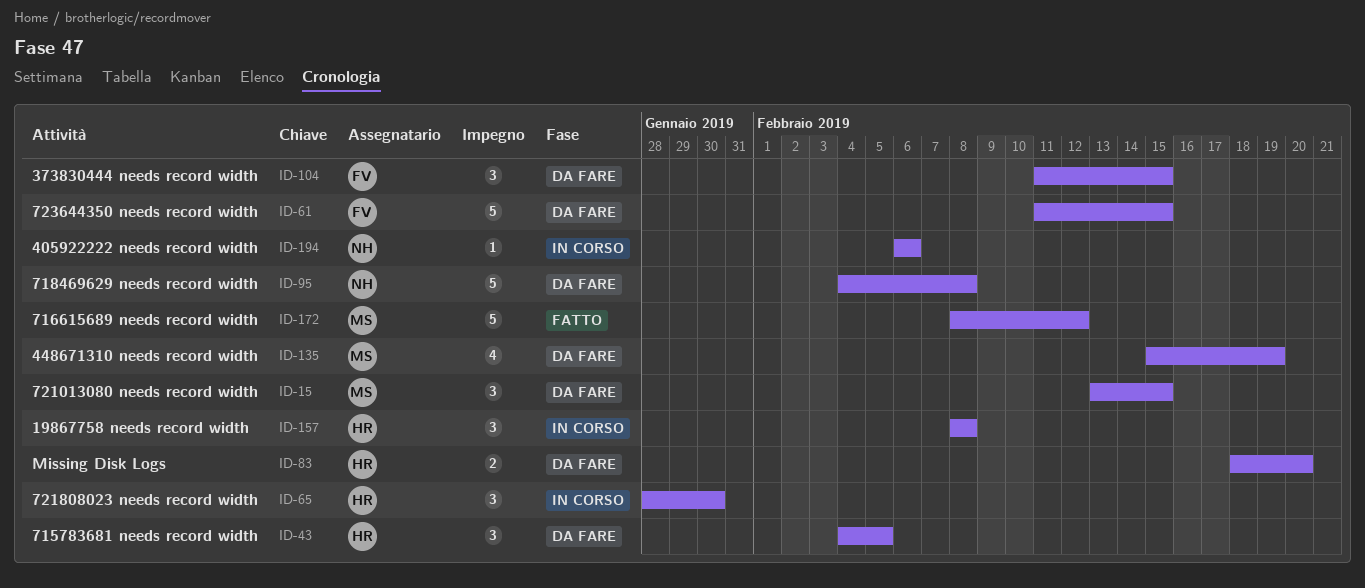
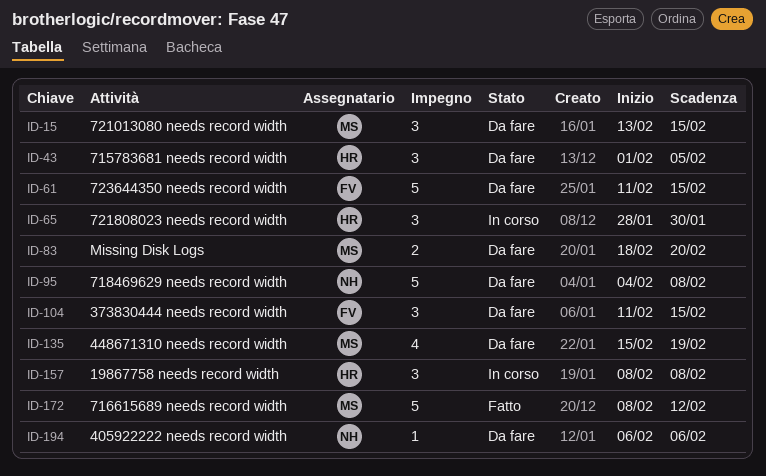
ID-43, start: Feb 4 -> Feb 1
ID-83, owner: HR -> MS
ID-194, status: In corso -> Da fare

